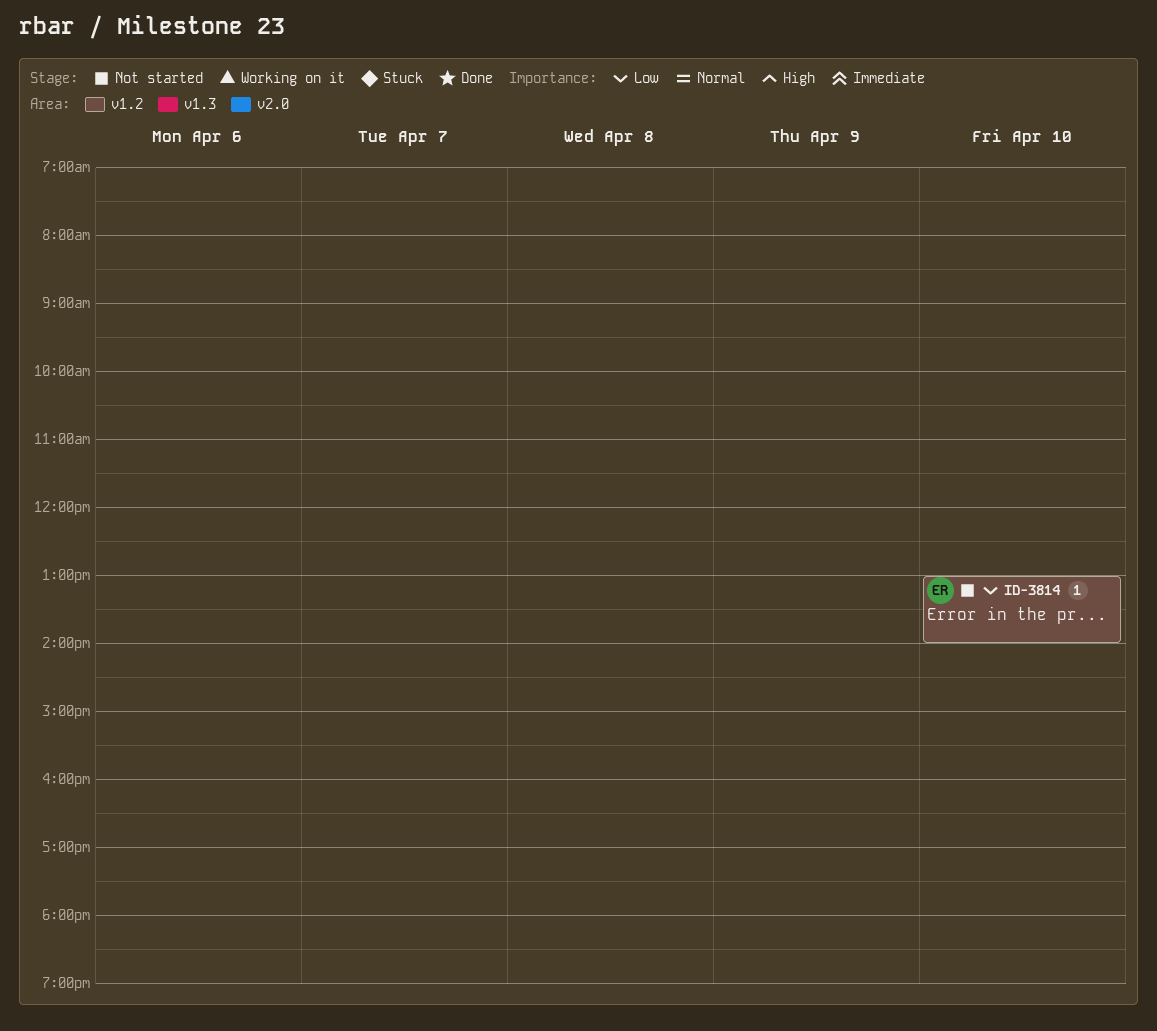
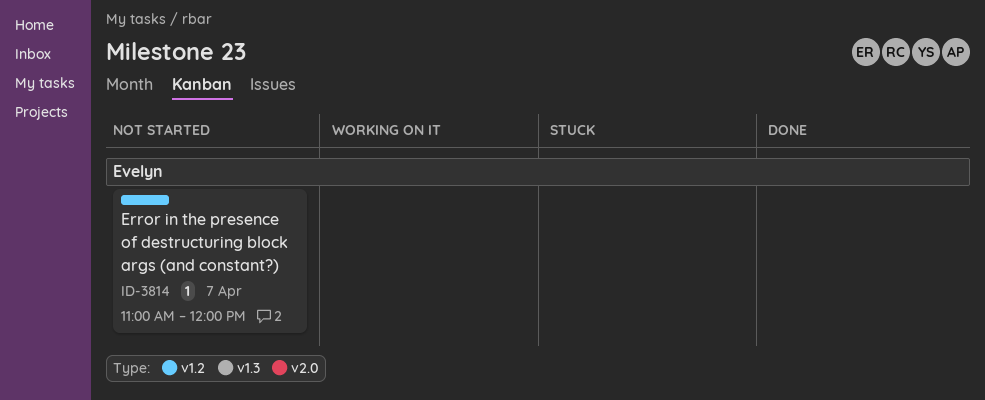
ID-3814, day: Apr 10 -> Apr 7
ID-3814, begins: 13:00 -> 11:00
ID-3814, ends: 14:00 -> 12:00

